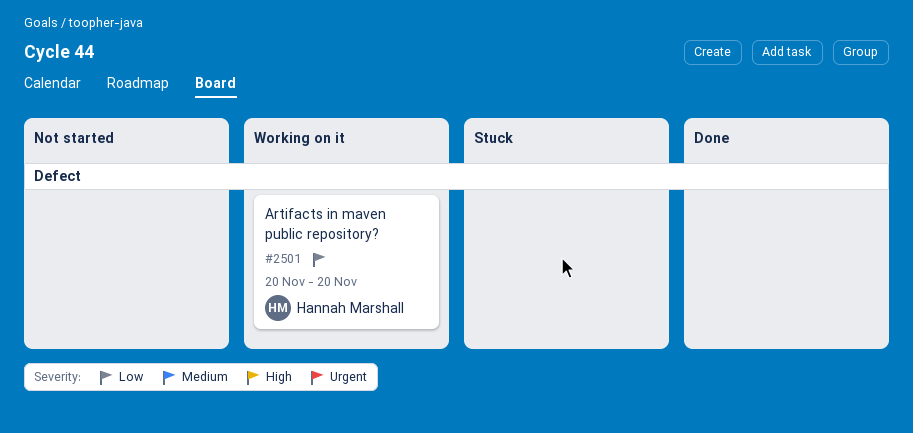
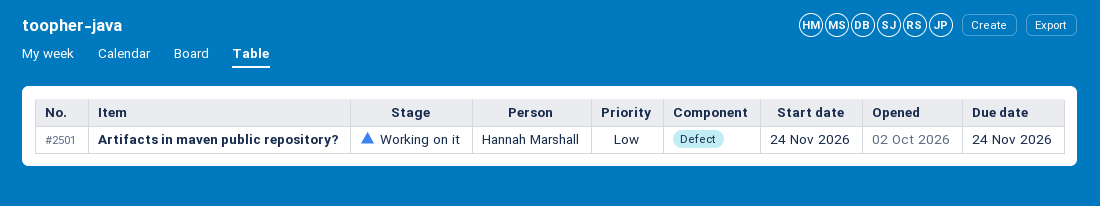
#2501, start: Nov 20 -> Nov 24
#2501, due: Nov 20 -> Nov 24

